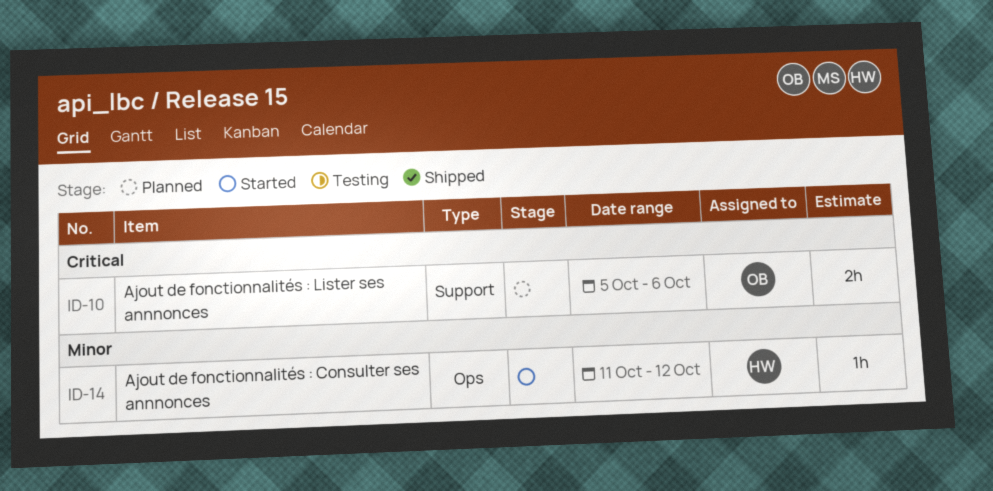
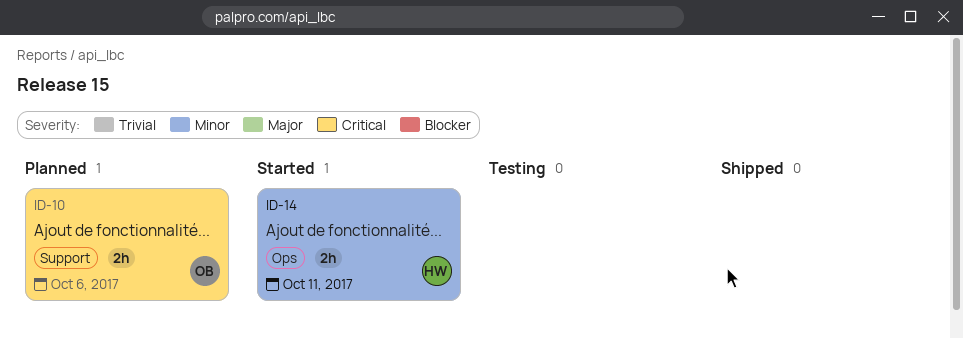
ID-14, estimate: 1h -> 2h
ID-14, due: Oct 12 -> Oct 11

